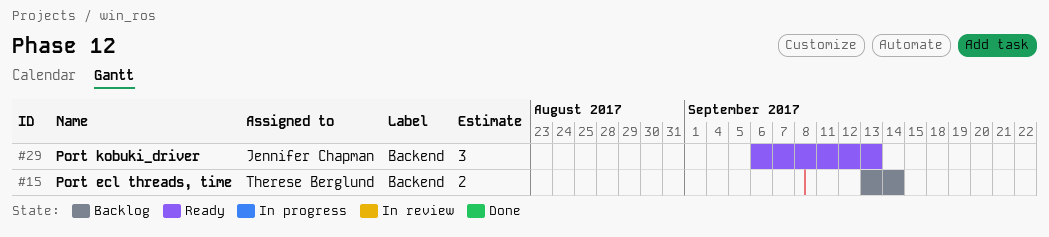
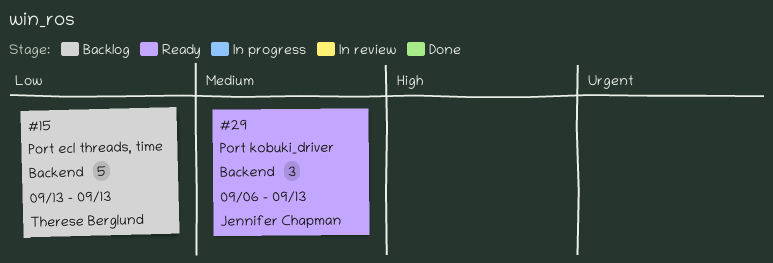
#15, estimate: 2 -> 5
#15, due: Sep 14 -> Sep 13

